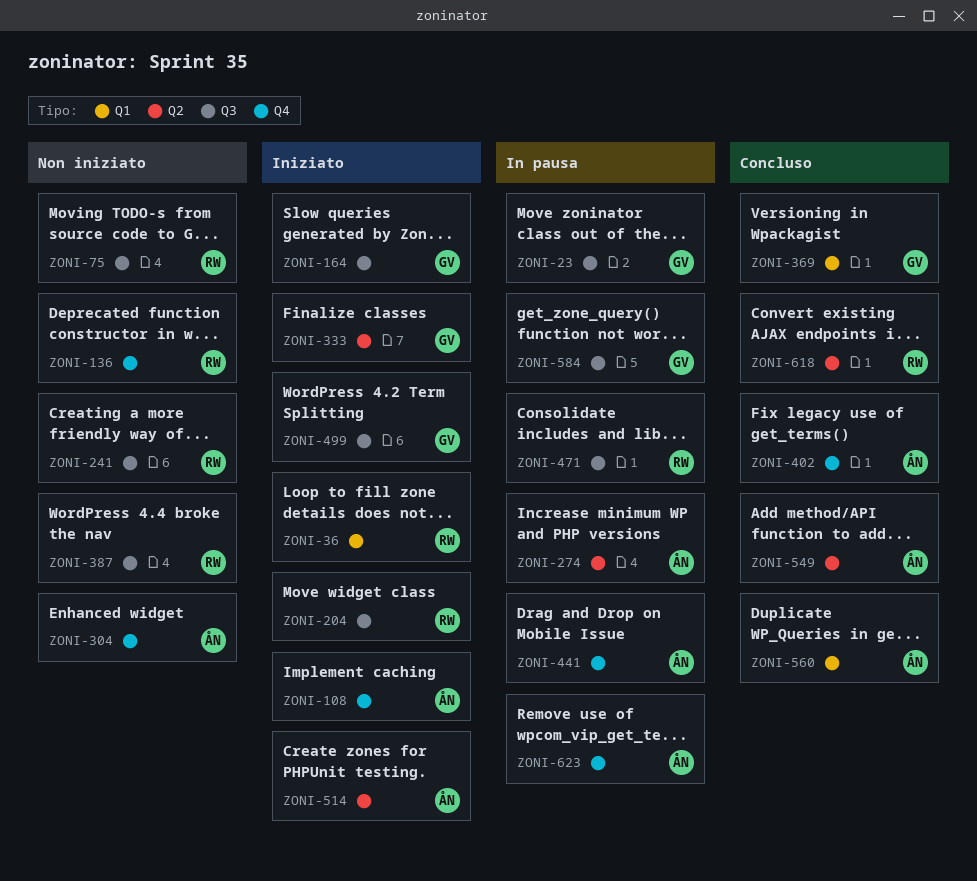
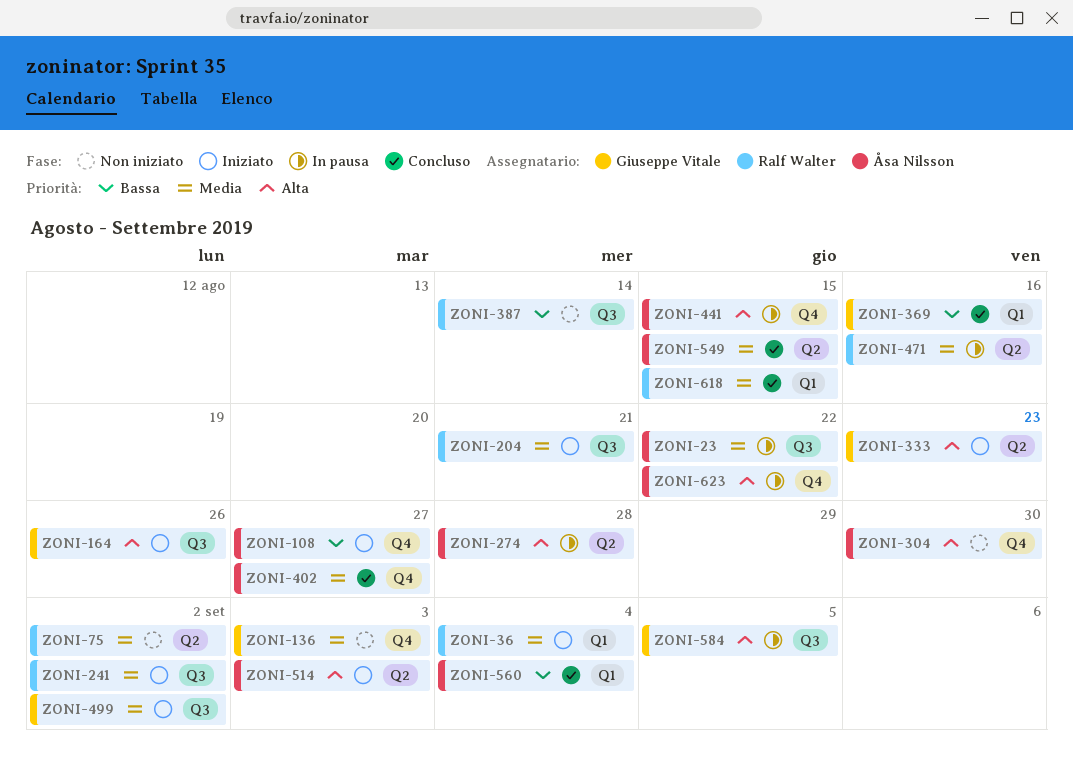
ZONI-23, owner: Giuseppe Vitale -> Åsa Nilsson
ZONI-75, label: Q3 -> Q2
ZONI-136, owner: Ralf Walter -> Giuseppe Vitale
ZONI-241, status: Non iniziato -> Iniziato
ZONI-471, label: Q3 -> Q2
ZONI-618, label: Q2 -> Q1

